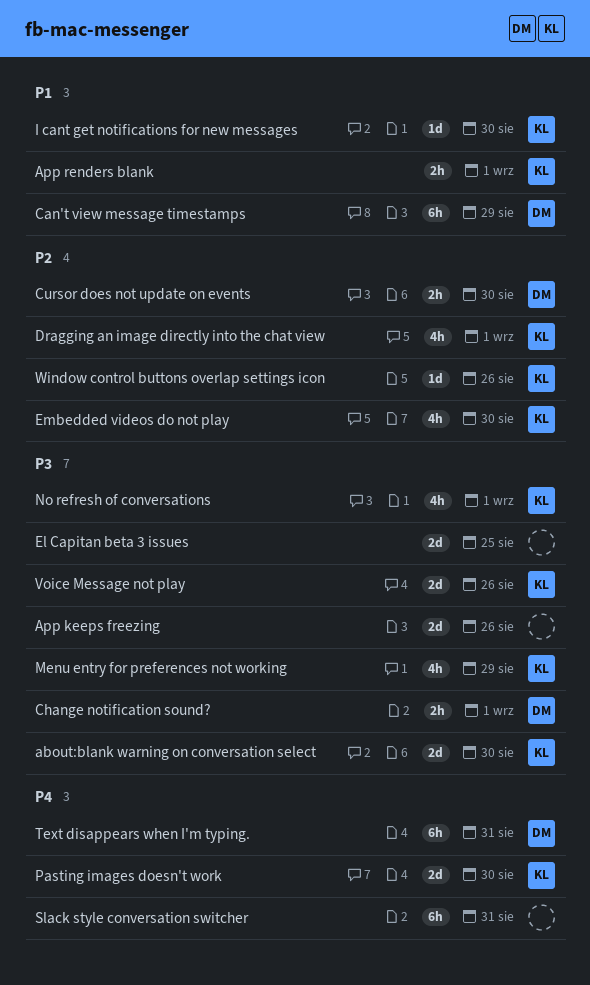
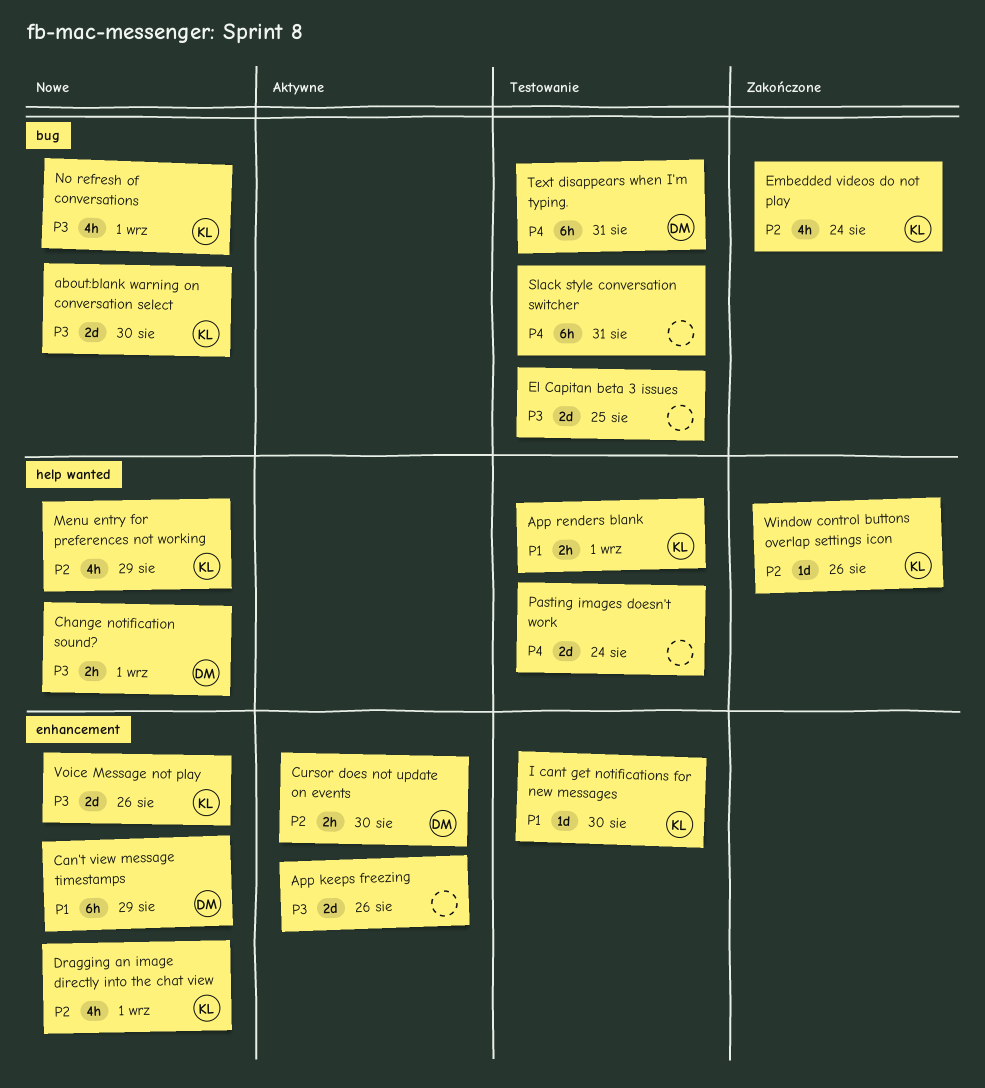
Embedded videos do not play, due: Aug 30 -> Aug 24
Menu entry for preferences not working, priority: P3 -> P2
Pasting images doesn't work, owner: KL -> none
Pasting images doesn't work, due: Aug 30 -> Aug 24

